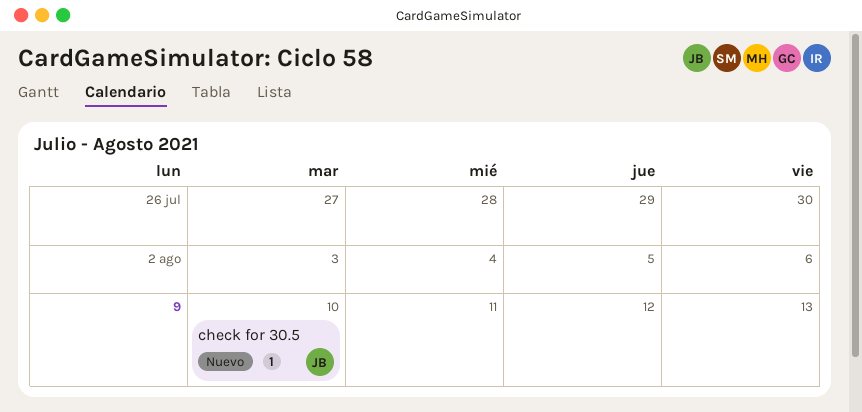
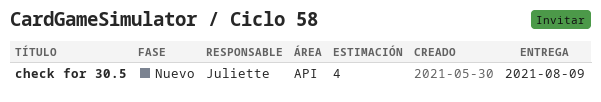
check for 30.5, estimate: 1 -> 4
check for 30.5, due: Aug 10 -> Aug 9

